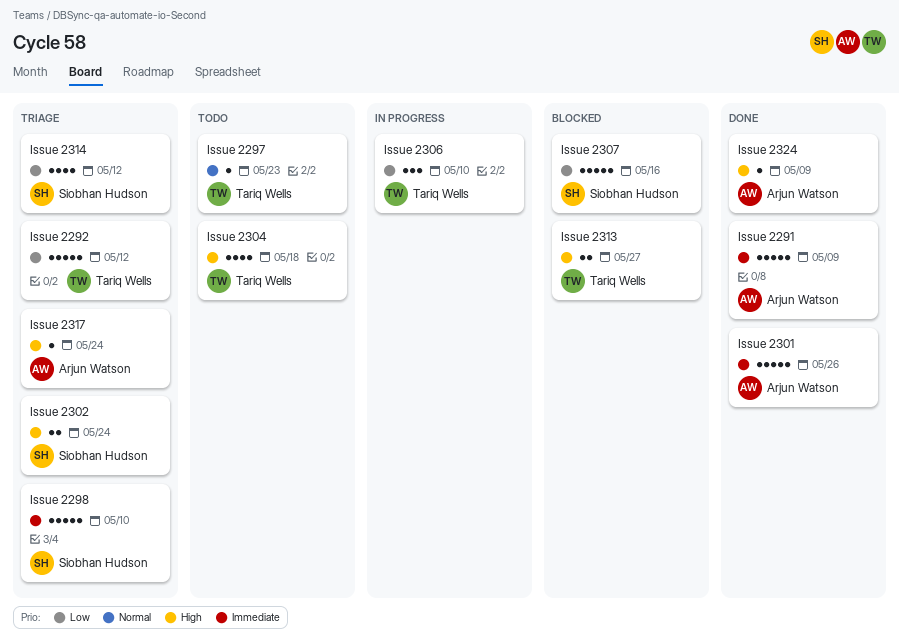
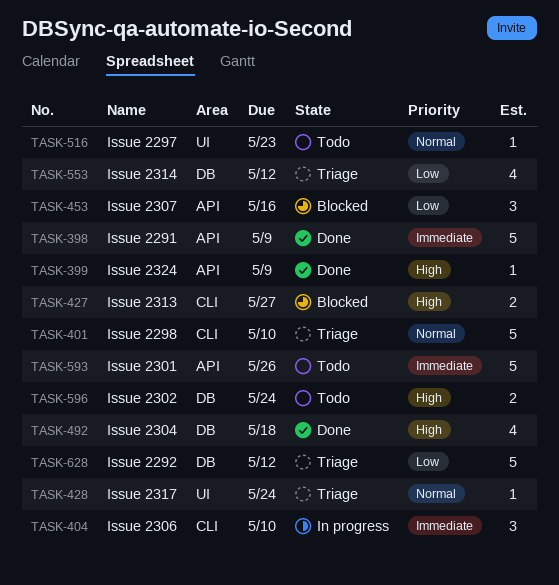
Issue 2298, priority: Immediate -> Normal
Issue 2301, status: Done -> Todo
Issue 2302, status: Triage -> Todo
Issue 2304, status: Todo -> Done
Issue 2306, priority: Low -> Immediate
Issue 2307, estimate: 5 -> 3
Issue 2317, priority: High -> Normal

